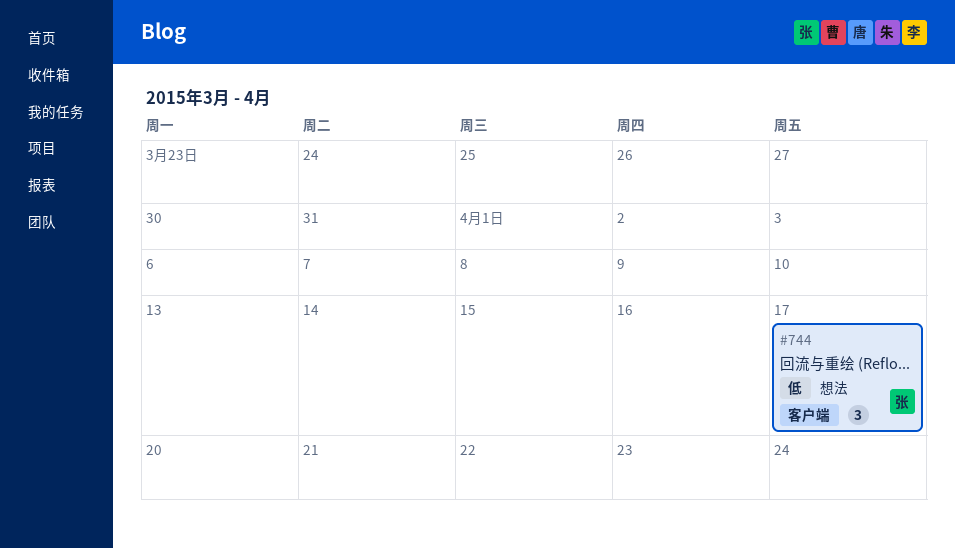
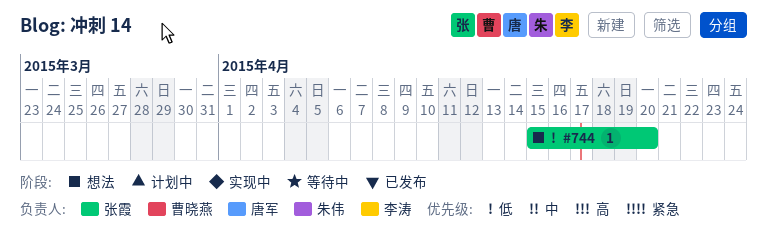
#744, estimate: 3 -> 1
#744, due: Apr 17 -> Apr 20

